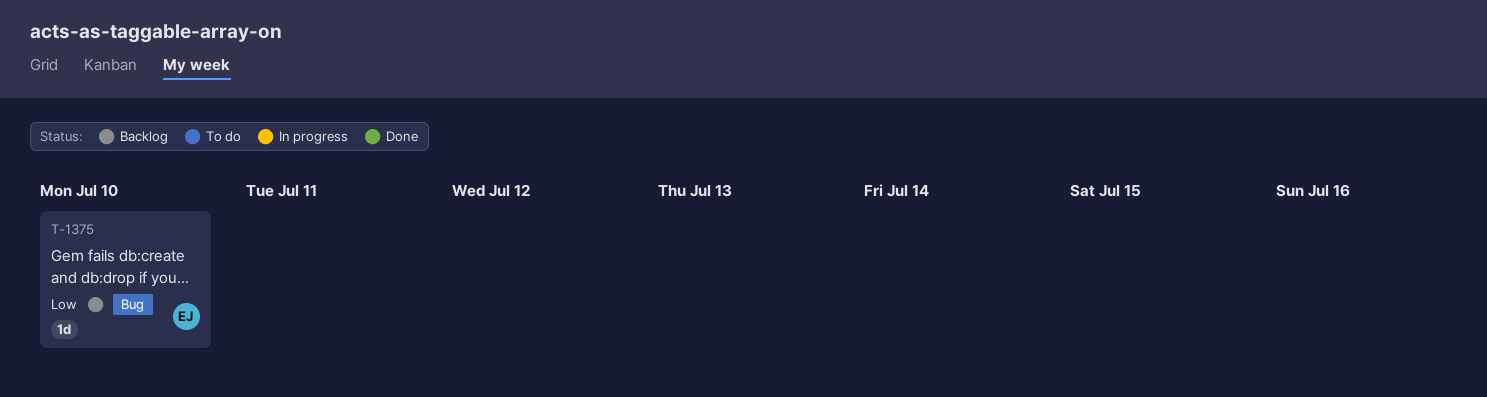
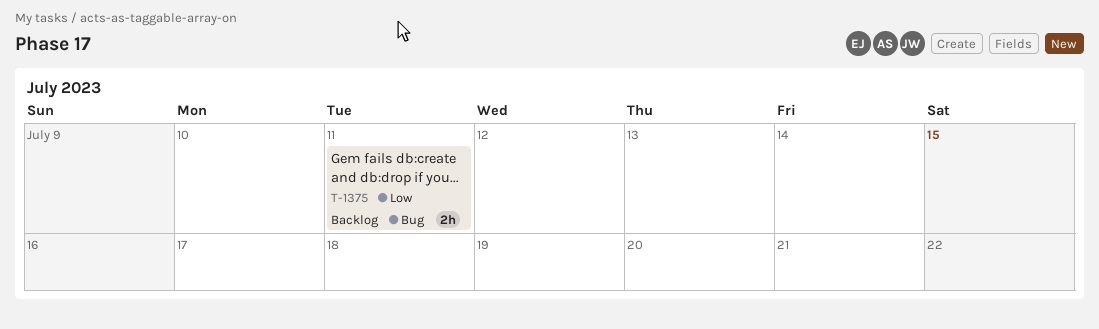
T-1375, estimate: 1d -> 2h
T-1375, due: Jul 10 -> Jul 11

